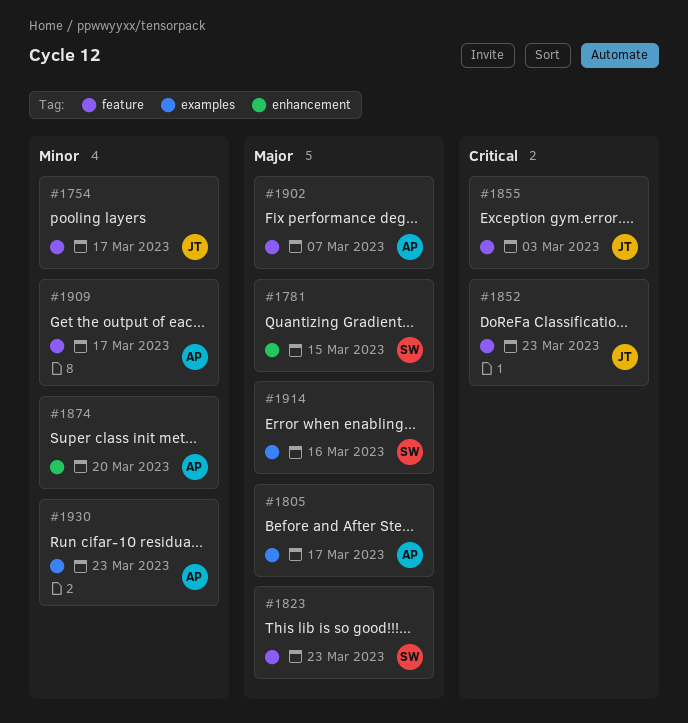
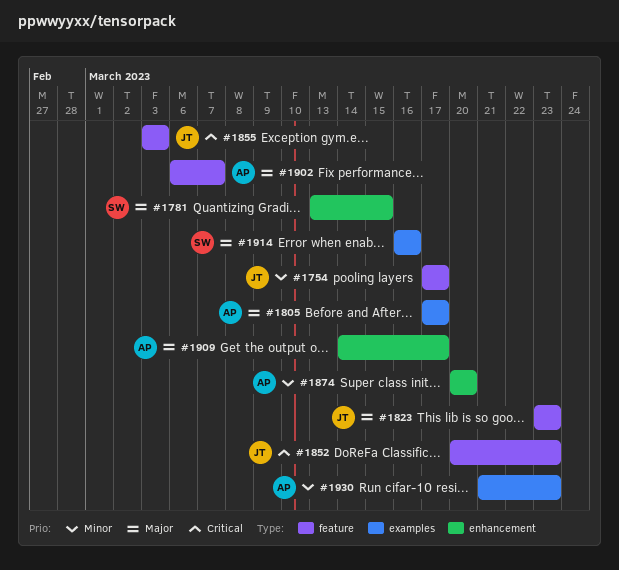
#1823, owner: SW -> JT
#1909, priority: Minor -> Major
#1909, label: feature -> enhancement

